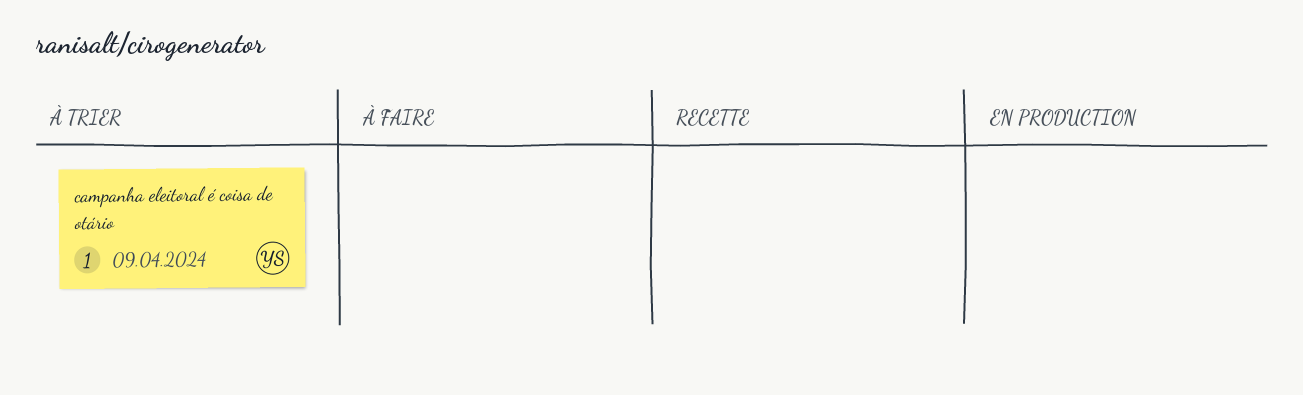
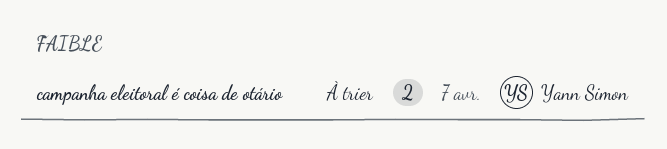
campanha eleitoral é coisa de otário, estimate: 1 -> 2
campanha eleitoral é coisa de otário, due: Apr 9 -> Apr 7

